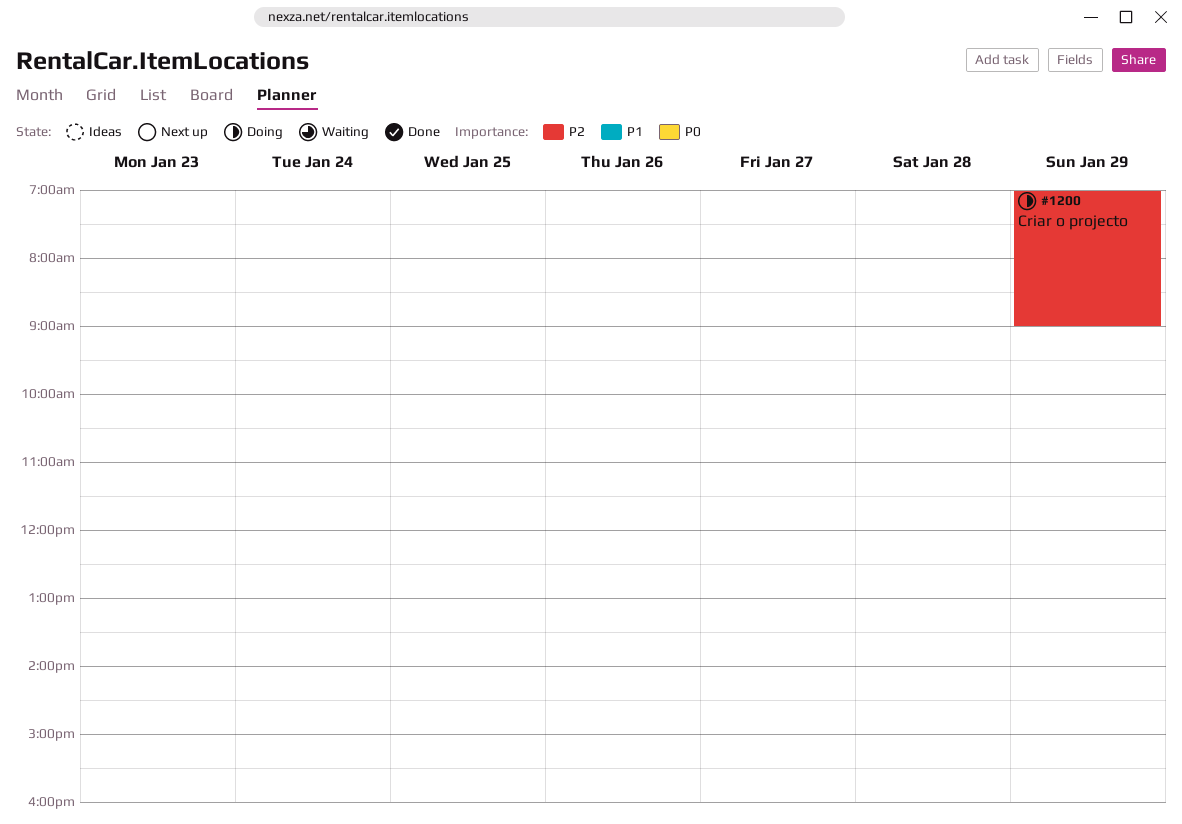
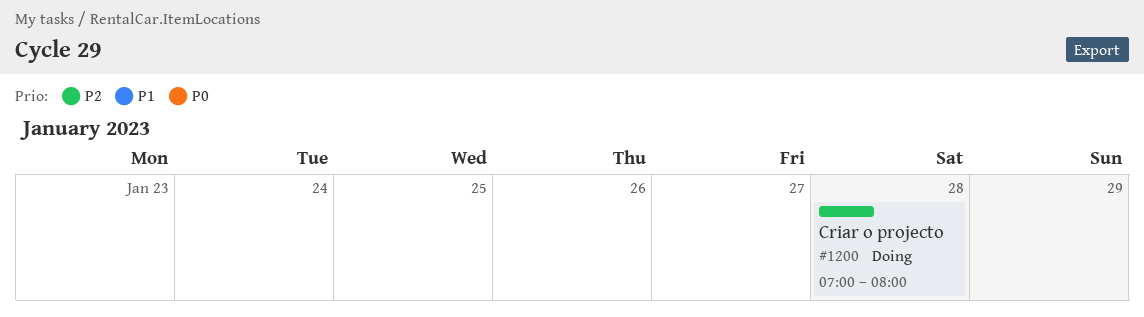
#1200, day: Jan 29 -> Jan 28
#1200, ends: 09:00 -> 08:00

